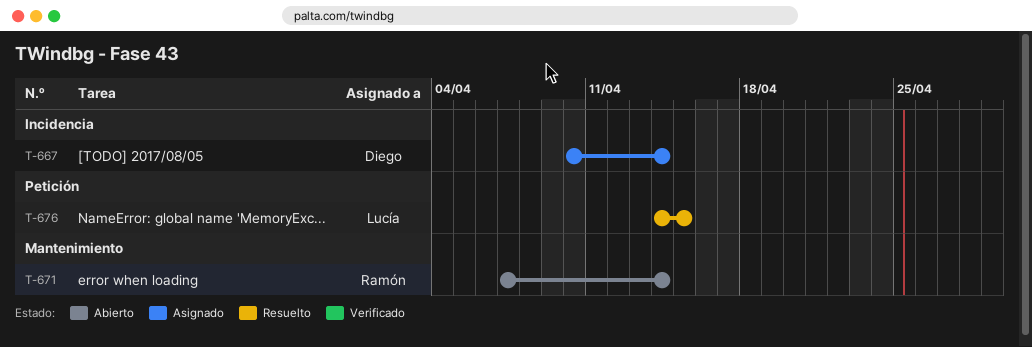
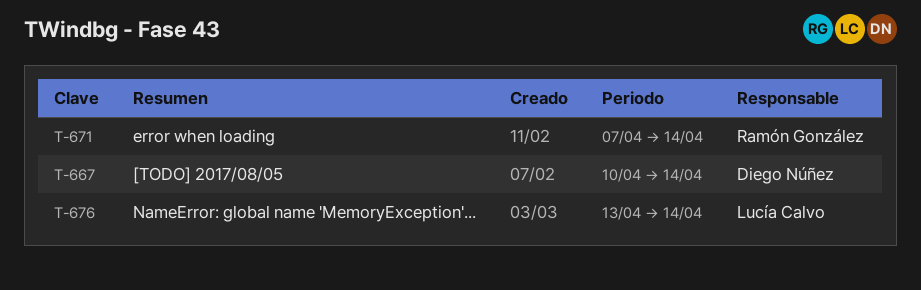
T-676, start: Apr 14 -> Apr 13
T-676, due: Apr 15 -> Apr 14

